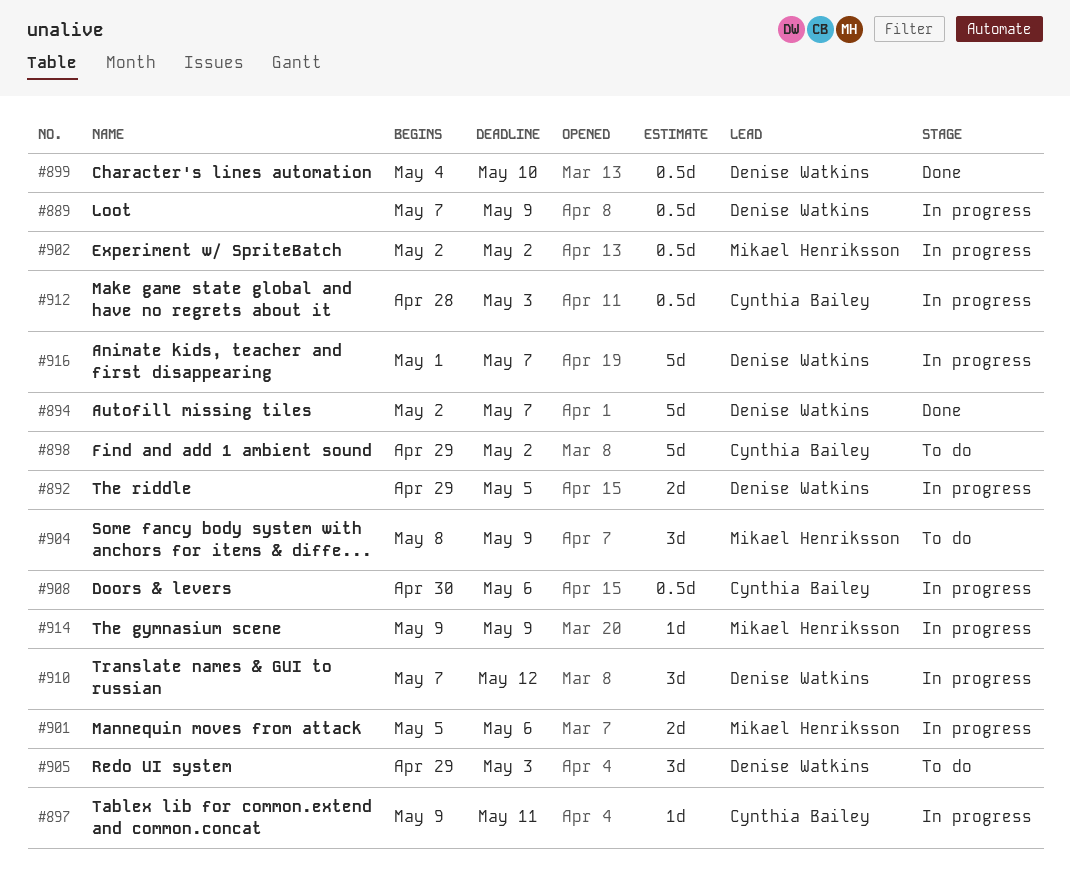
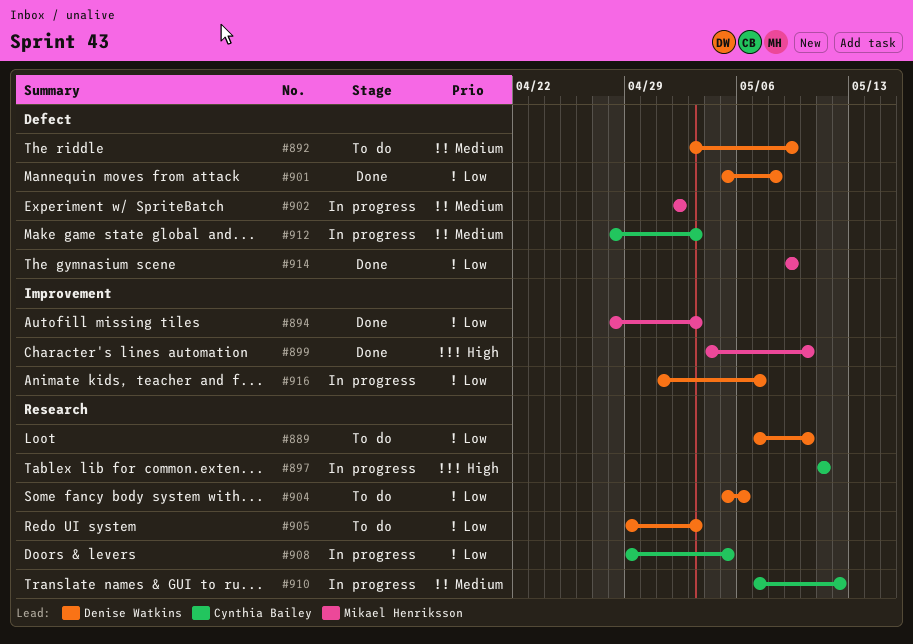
#889, status: In progress -> To do
#889, due: May 9 -> May 10
#892, status: In progress -> To do
#892, start: Apr 29 -> May 3
#892, due: May 5 -> May 9
#894, owner: Denise Watkins -> Mikael Henriksson
#894, start: May 2 -> Apr 28
#894, due: May 7 -> May 3
#897, start: May 9 -> May 11
#898: present -> none
#899, owner: Denise Watkins -> Mikael Henriksson
#901, status: In progress -> Done
#901, owner: Mikael Henriksson -> Denise Watkins
#901, due: May 6 -> May 8
#904, owner: Mikael Henriksson -> Denise Watkins
#904, start: May 8 -> May 5
#904, due: May 9 -> May 6
#908, start: Apr 30 -> Apr 29
#908, due: May 6 -> May 5
#910, owner: Denise Watkins -> Cynthia Bailey
#914, status: In progress -> Done

